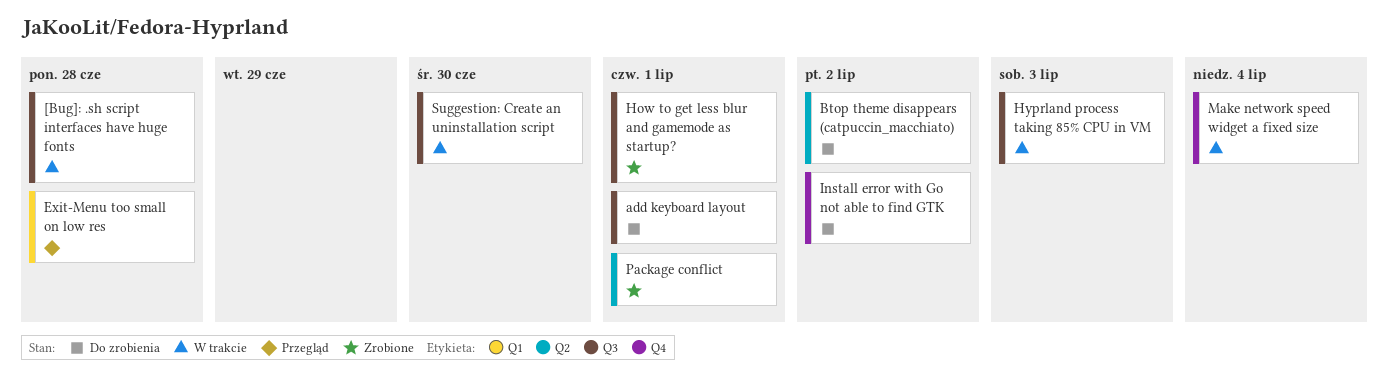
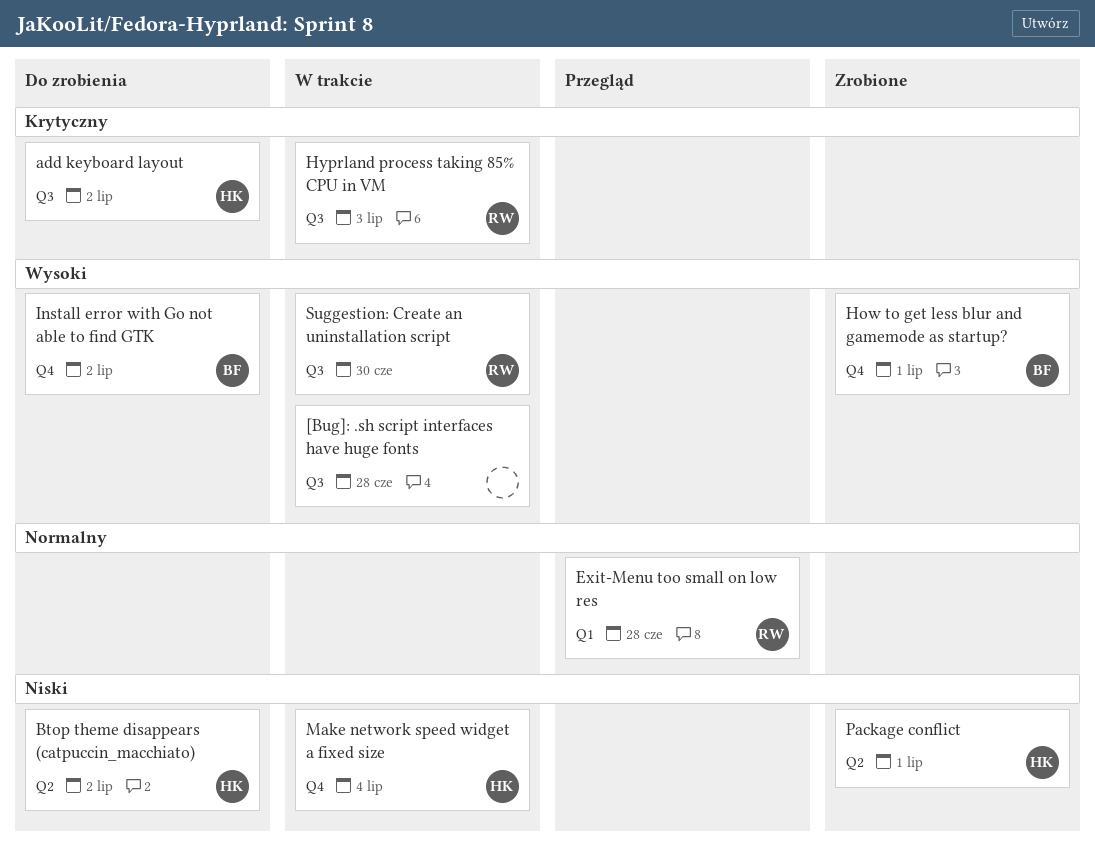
add keyboard layout, due: Jul 1 -> Jul 2
How to get less blur and gamemode as startup?, label: Q3 -> Q4

